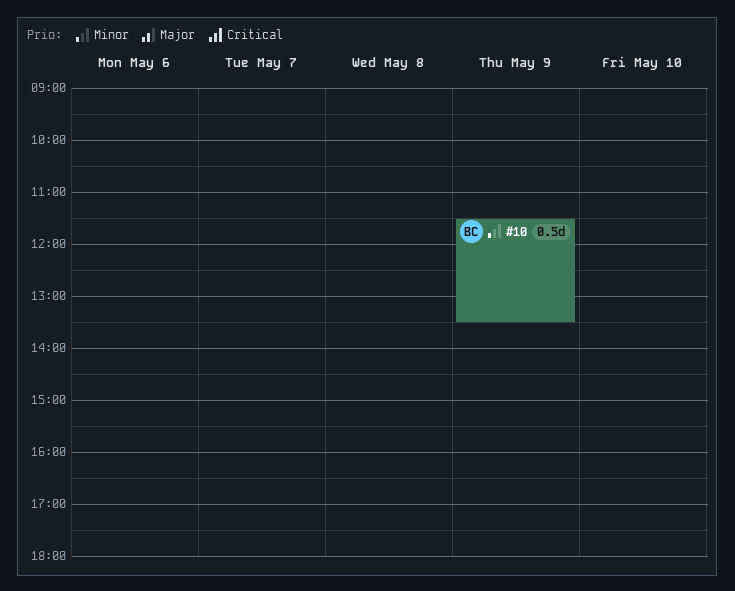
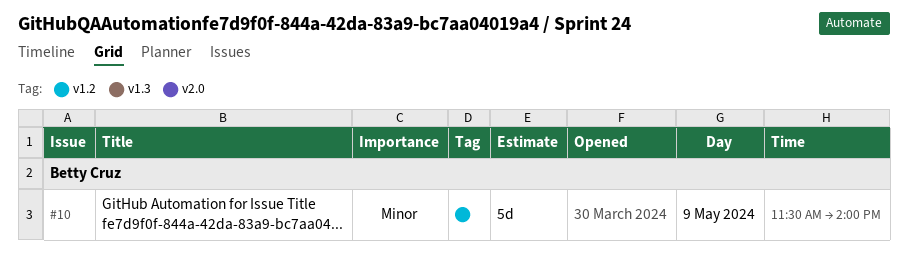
#10, estimate: 0.5d -> 5d
#10, ends: 13:30 -> 14:00

